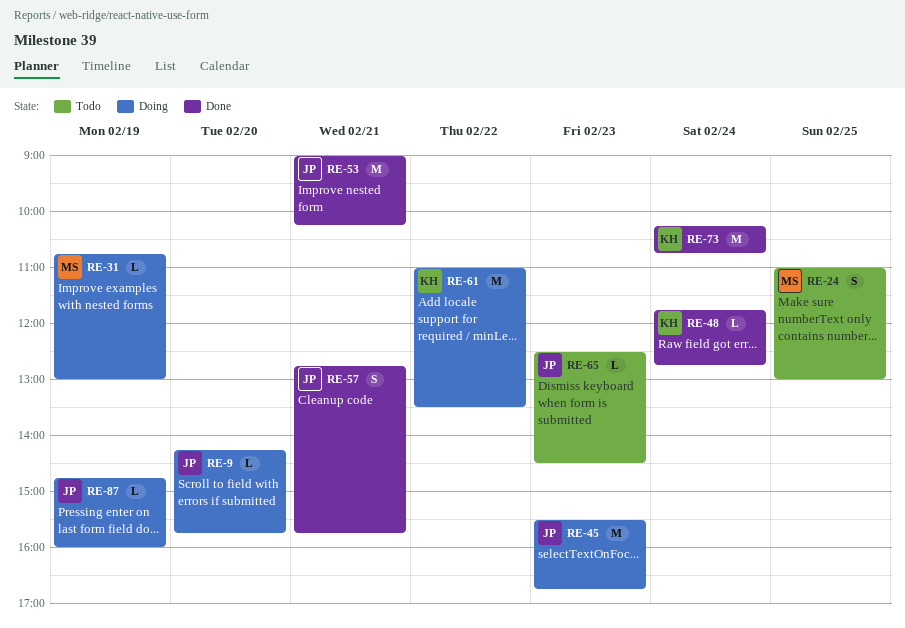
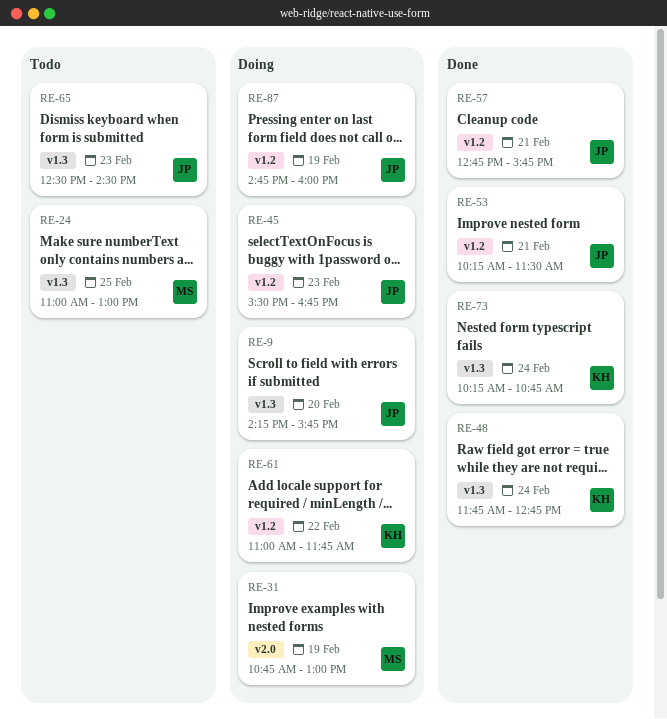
RE-53, begins: 09:00 -> 10:15
RE-53, ends: 10:15 -> 11:30
RE-61, ends: 13:30 -> 11:45

